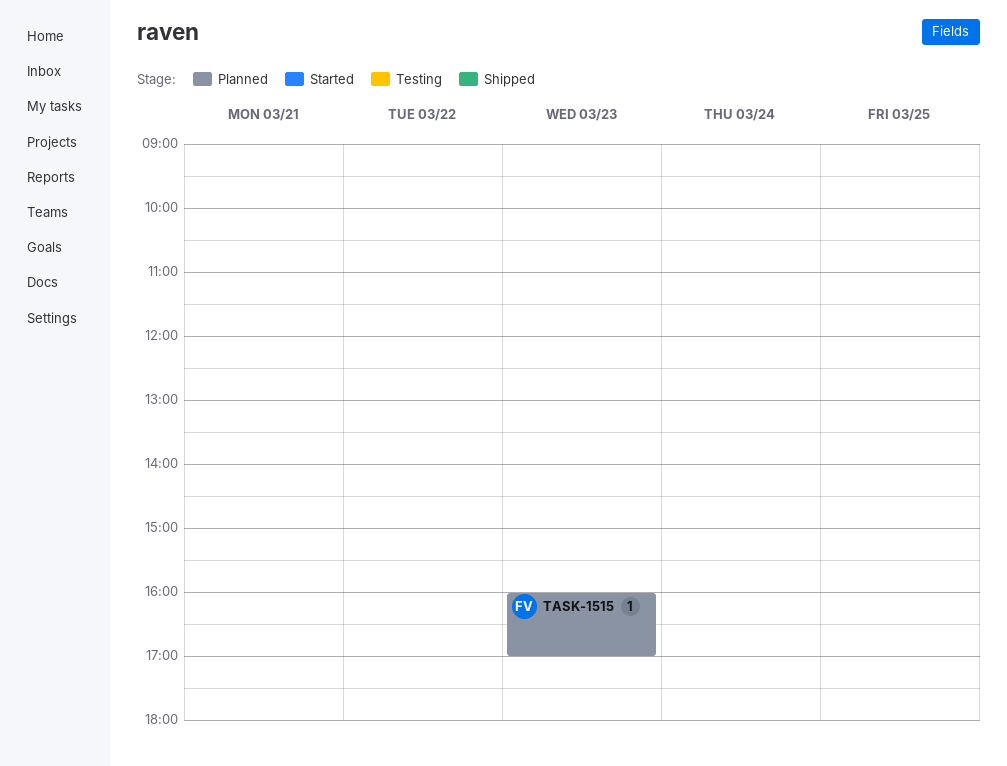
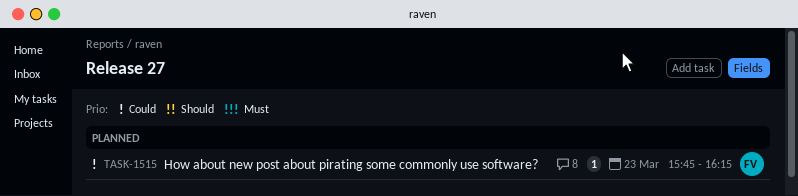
TASK-1515, begins: 16:00 -> 15:45
TASK-1515, ends: 17:00 -> 16:15

